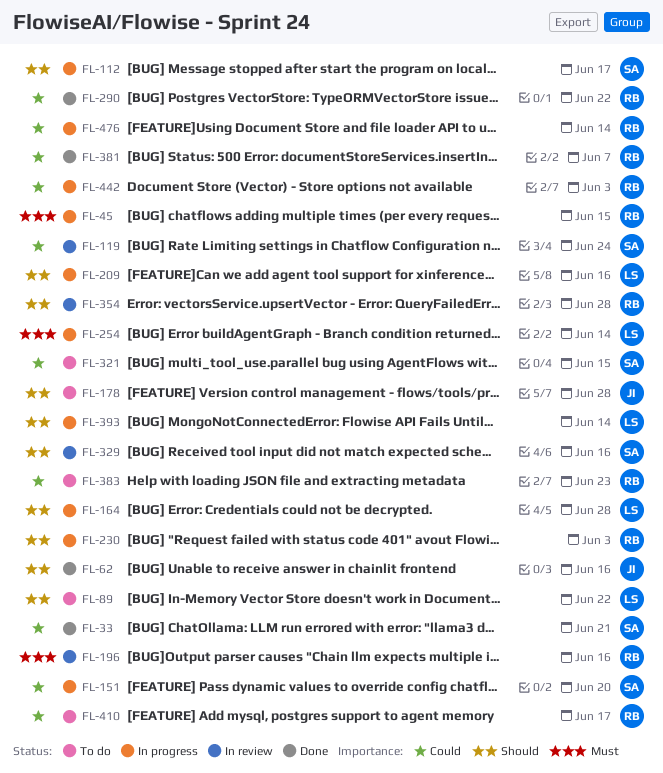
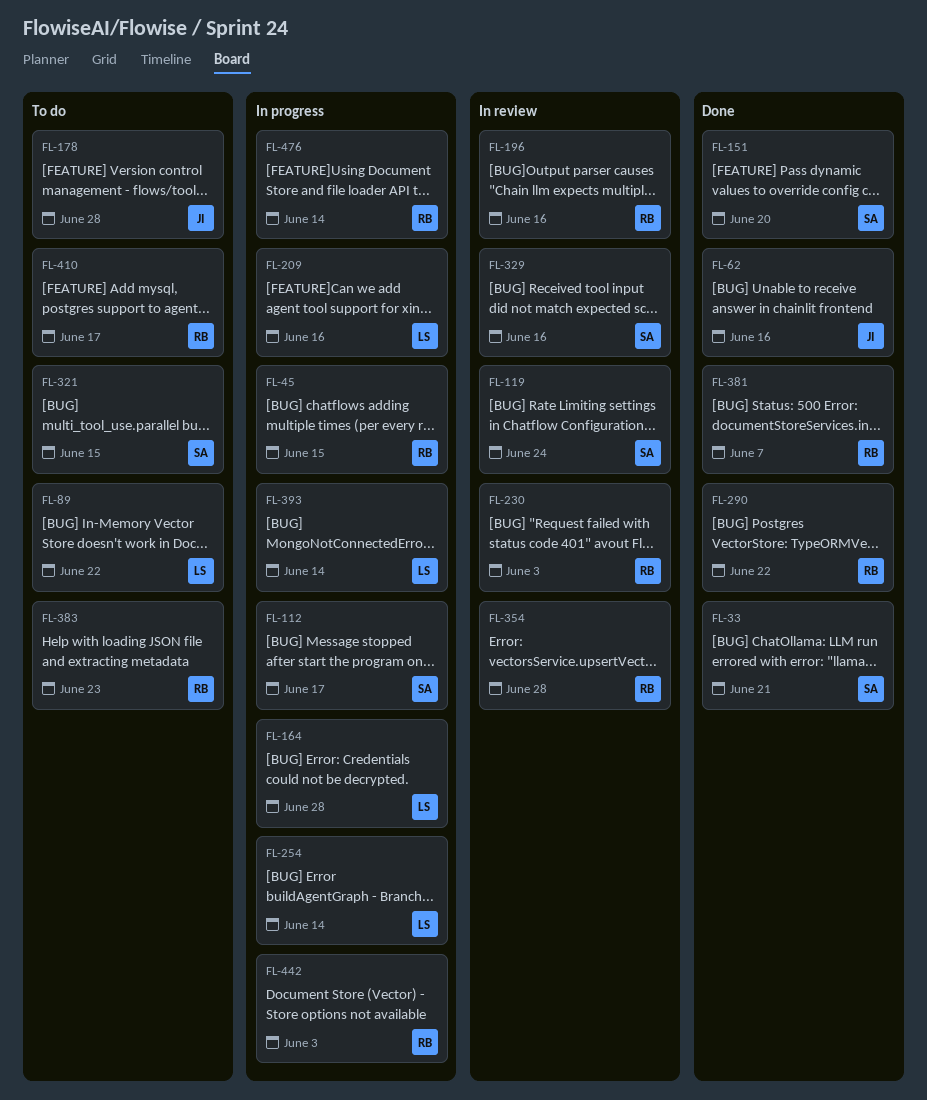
FL-151, status: In progress -> Done
FL-230, status: In progress -> In review

